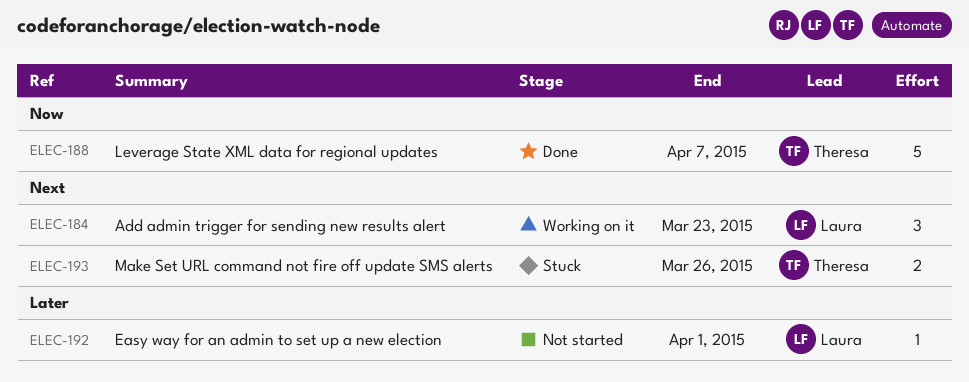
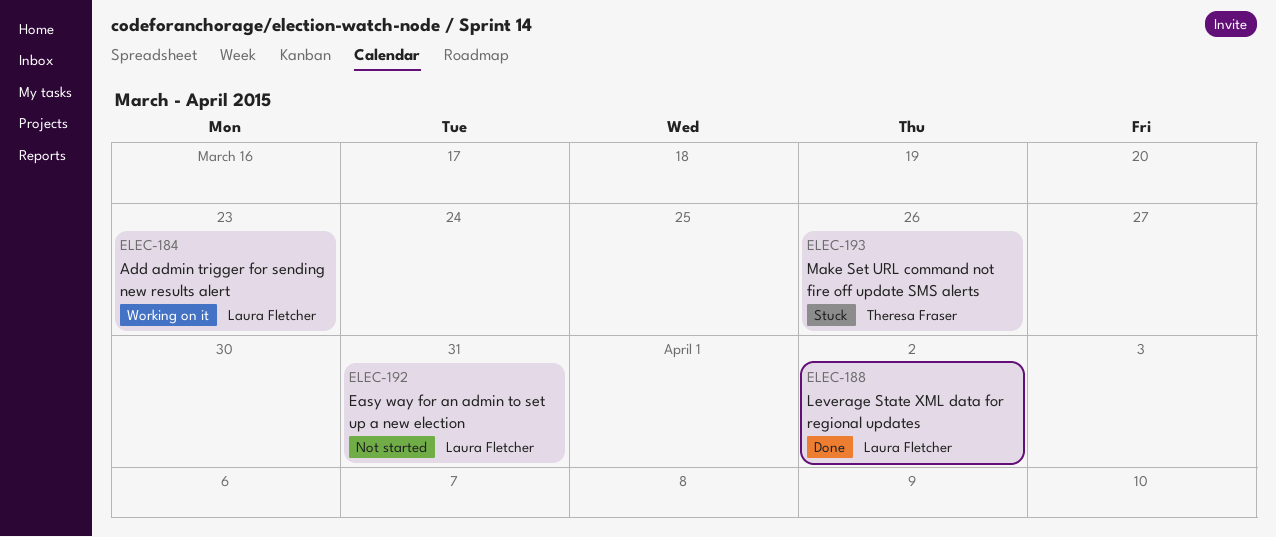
ELEC-188, owner: Theresa Fraser -> Laura Fletcher
ELEC-188, due: Apr 7 -> Apr 2
ELEC-192, due: Apr 1 -> Mar 31

